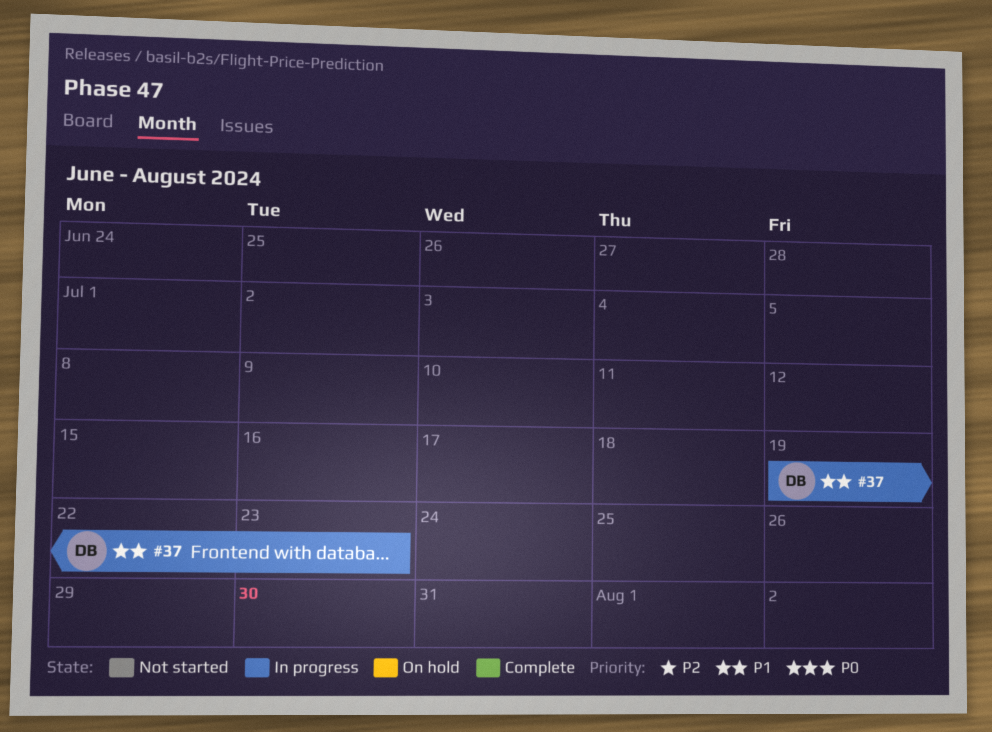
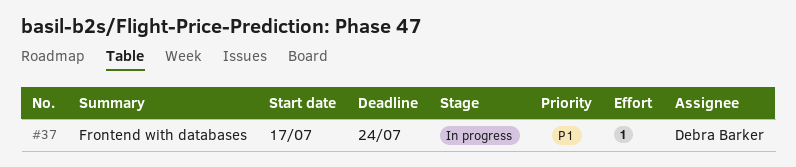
#37, start: Jul 19 -> Jul 17
#37, due: Jul 23 -> Jul 24

